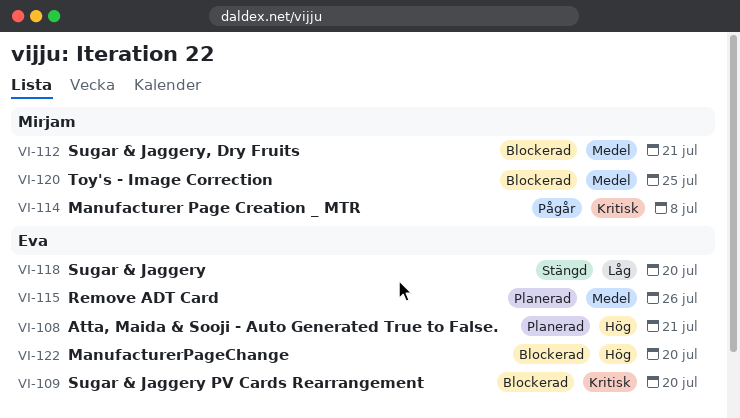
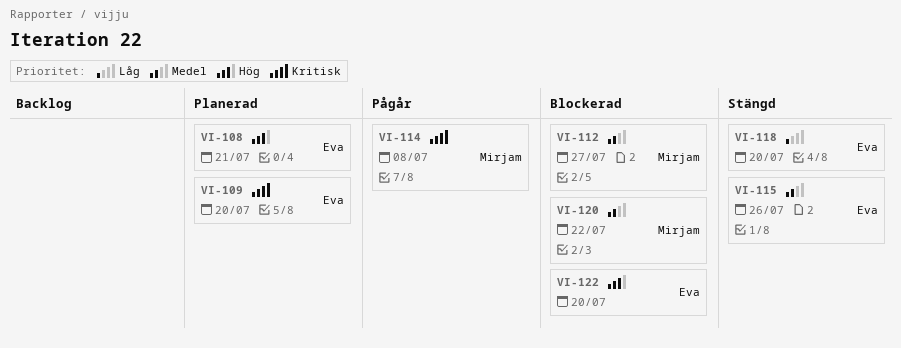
VI-109, status: Blockerad -> Planerad
VI-112, due: Jul 21 -> Jul 27
VI-115, status: Planerad -> Stängd
VI-120, due: Jul 25 -> Jul 22

